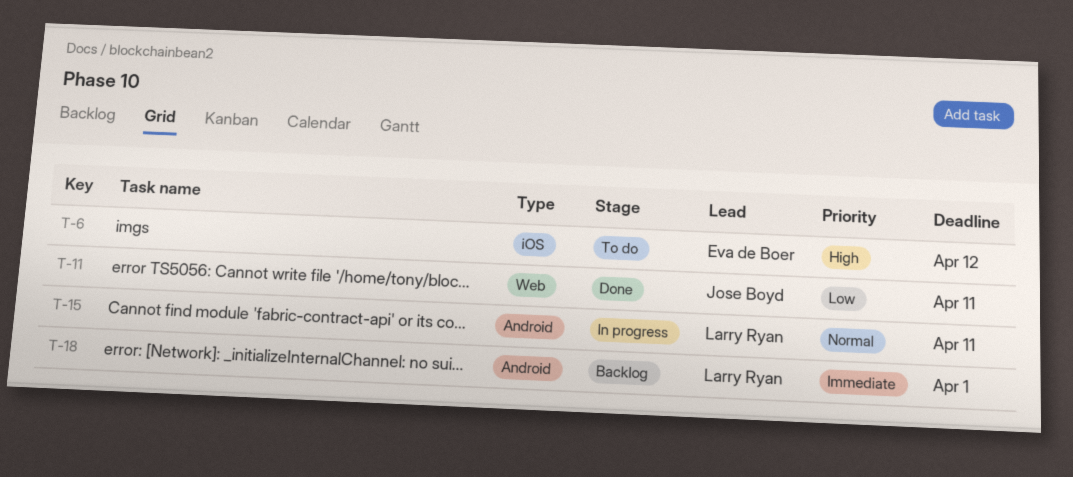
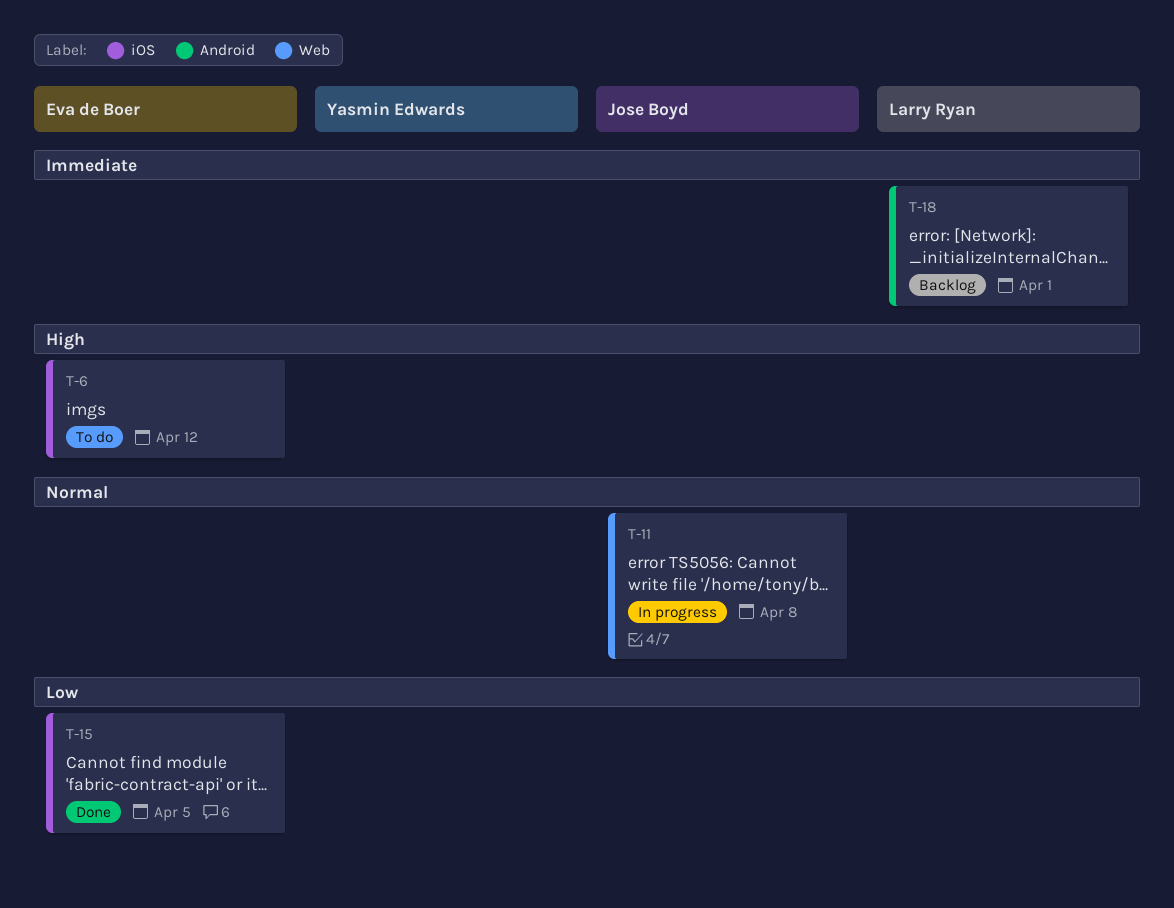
T-11, status: Done -> In progress
T-11, priority: Low -> Normal
T-11, due: Apr 11 -> Apr 8
T-15, status: In progress -> Done
T-15, owner: Larry Ryan -> Eva de Boer
T-15, priority: Normal -> Low
T-15, label: Android -> iOS
T-15, due: Apr 11 -> Apr 5

